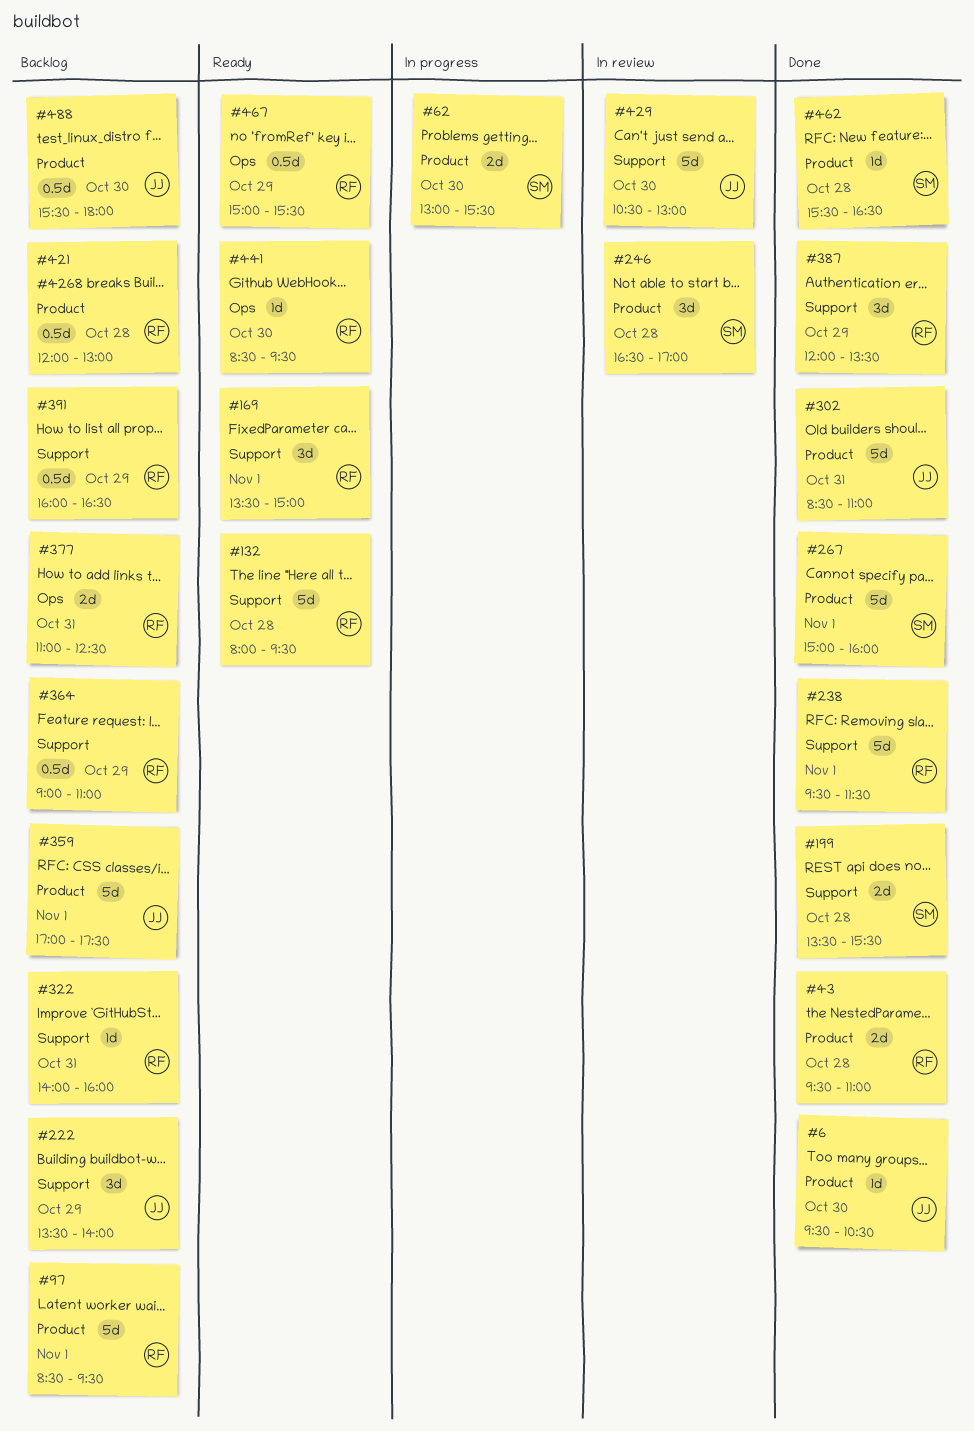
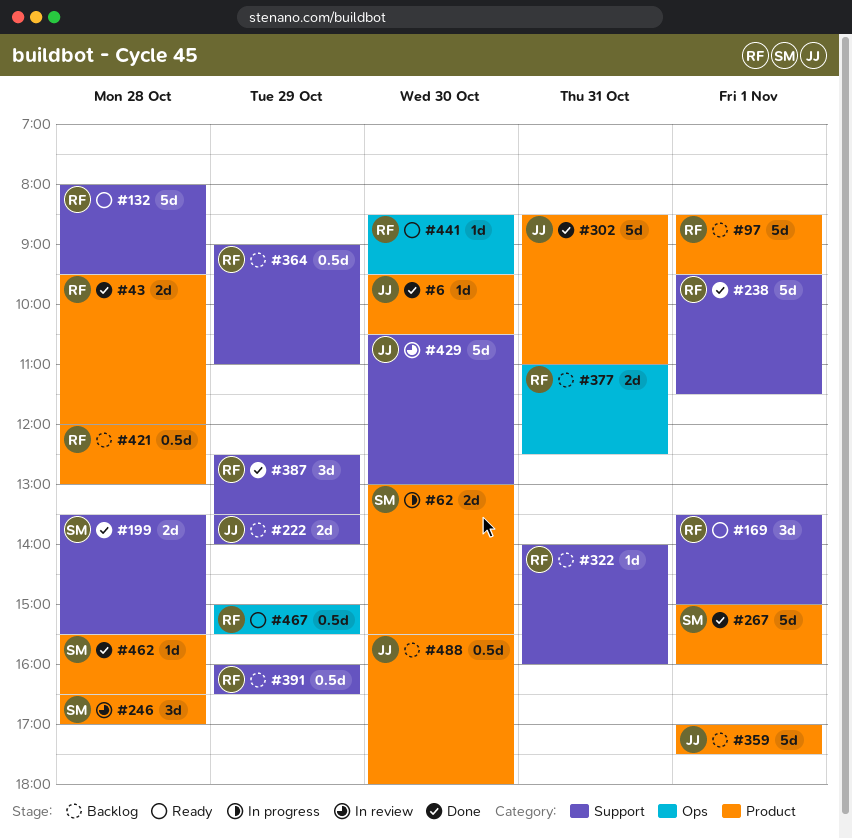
#43, ends: 11:00 -> 12:00
#222, estimate: 3d -> 2d
#387, begins: 12:00 -> 12:30

